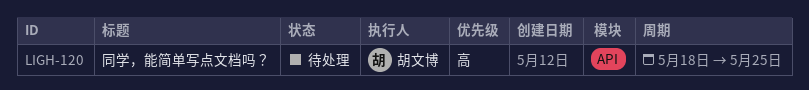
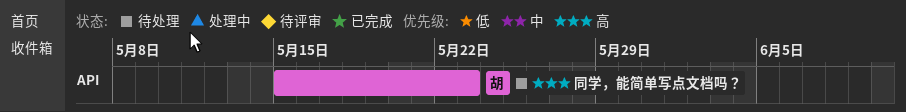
同学，能简单写点文档吗？, start: May 18 -> May 15
同学，能简单写点文档吗？, due: May 25 -> May 23

